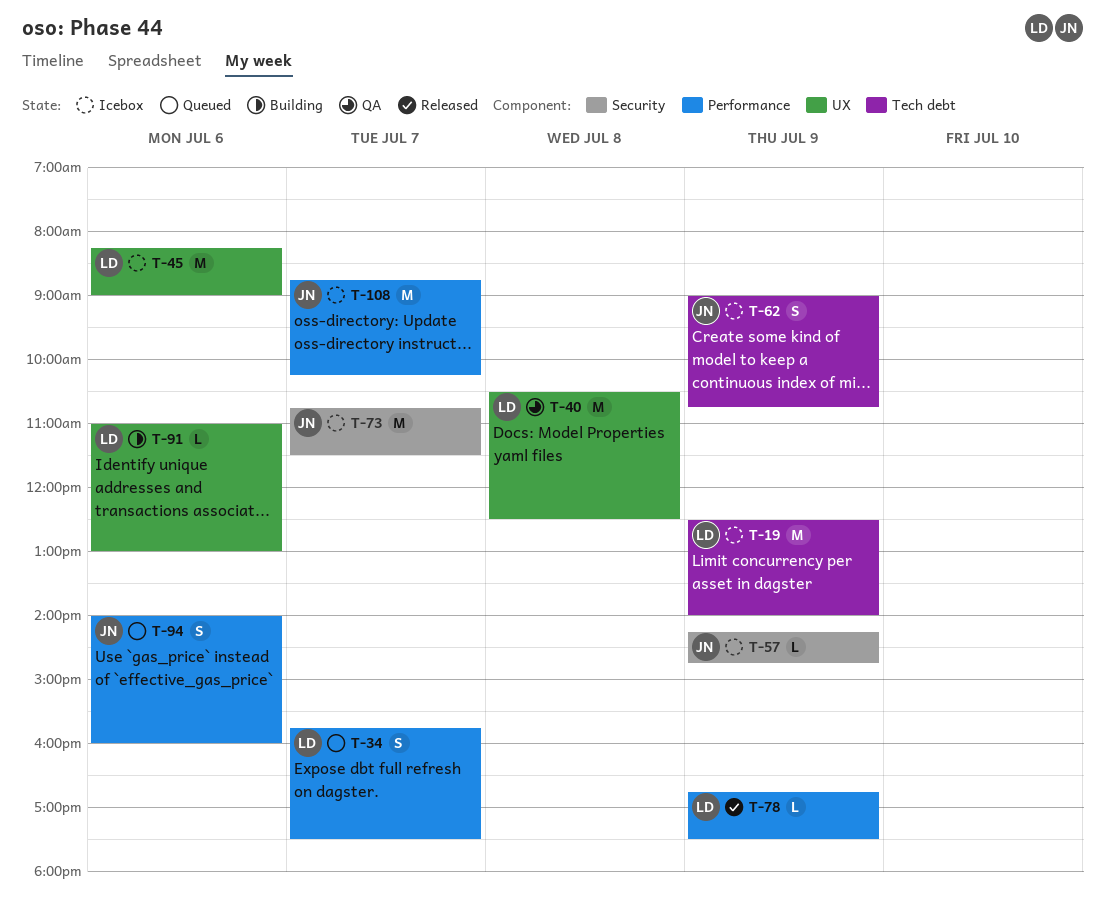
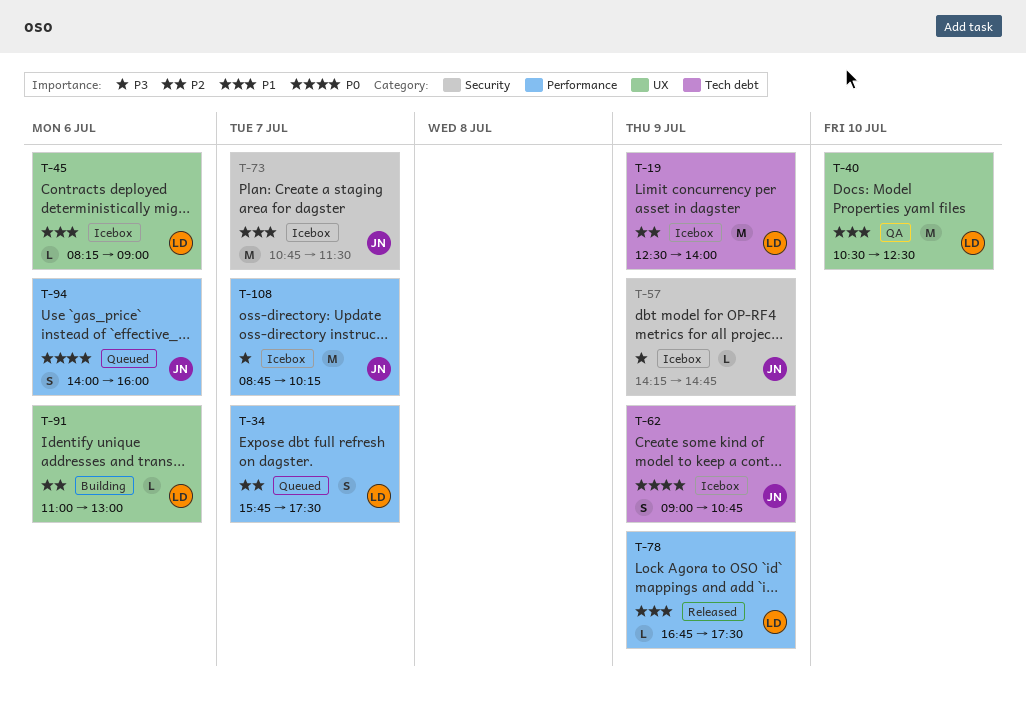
T-40, day: Jul 8 -> Jul 10
T-45, estimate: M -> L

